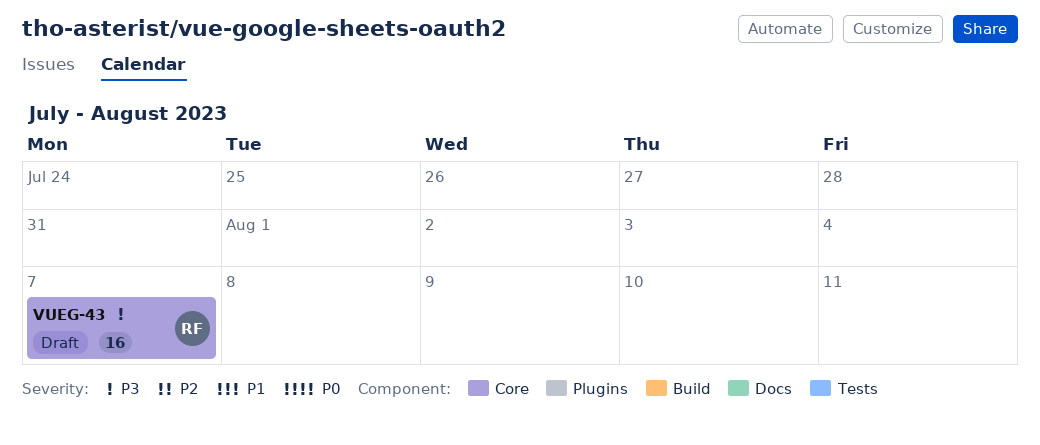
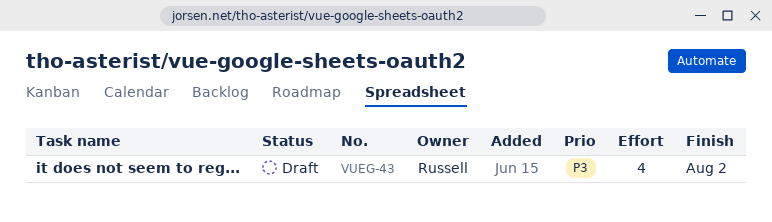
VUEG-43, estimate: 16 -> 4
VUEG-43, due: Aug 7 -> Aug 2

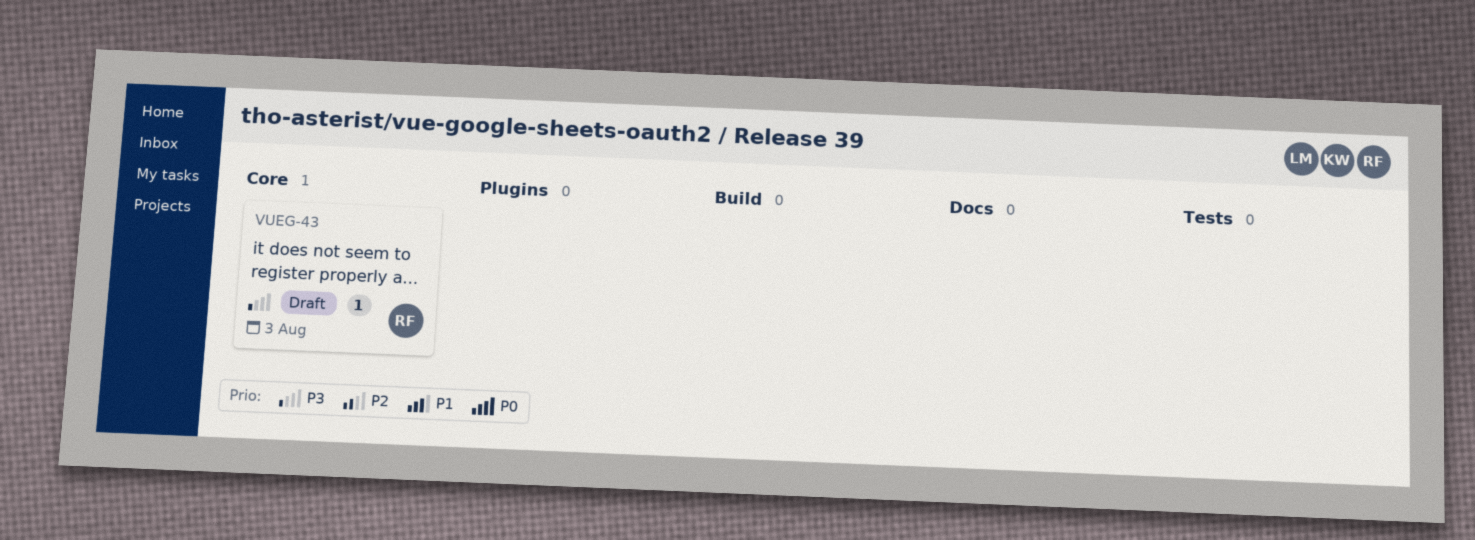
VUEG-43, estimate: 4 -> 1
VUEG-43, due: Aug 2 -> Aug 3

